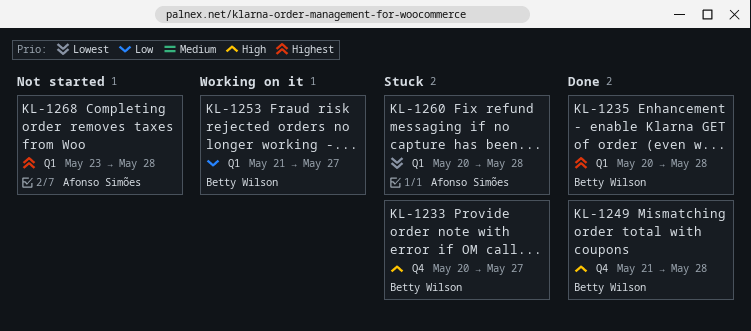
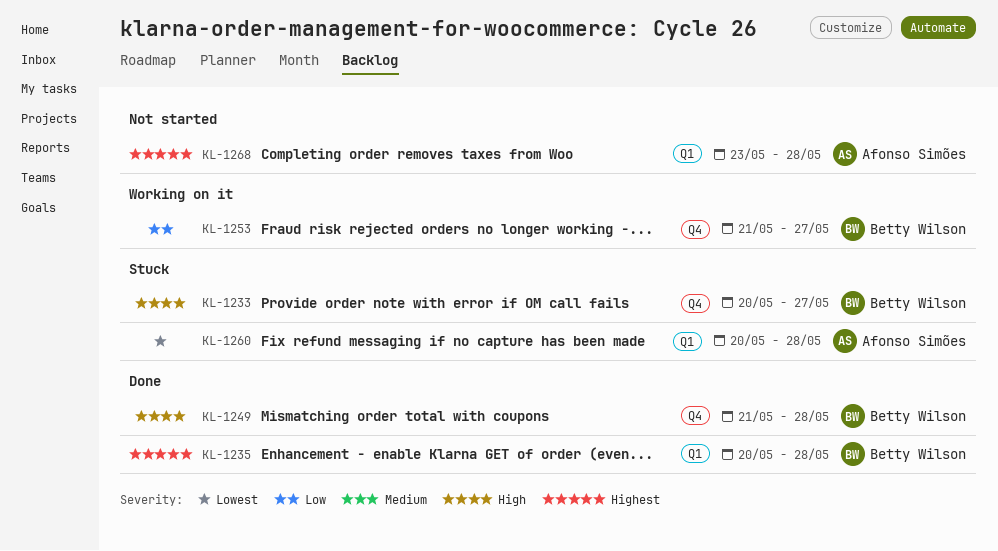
KL-1253, label: Q1 -> Q4

